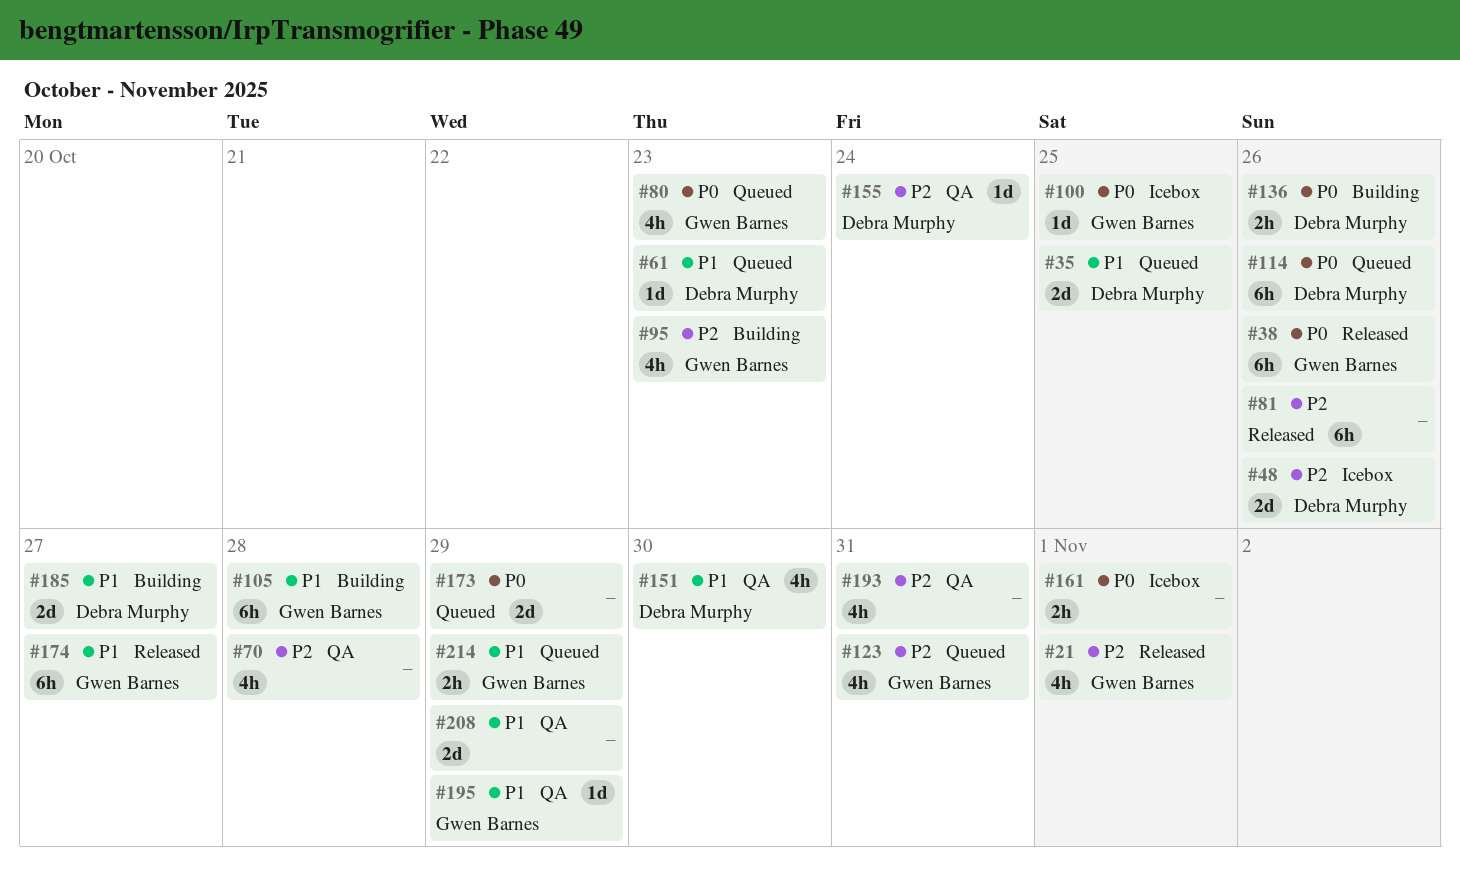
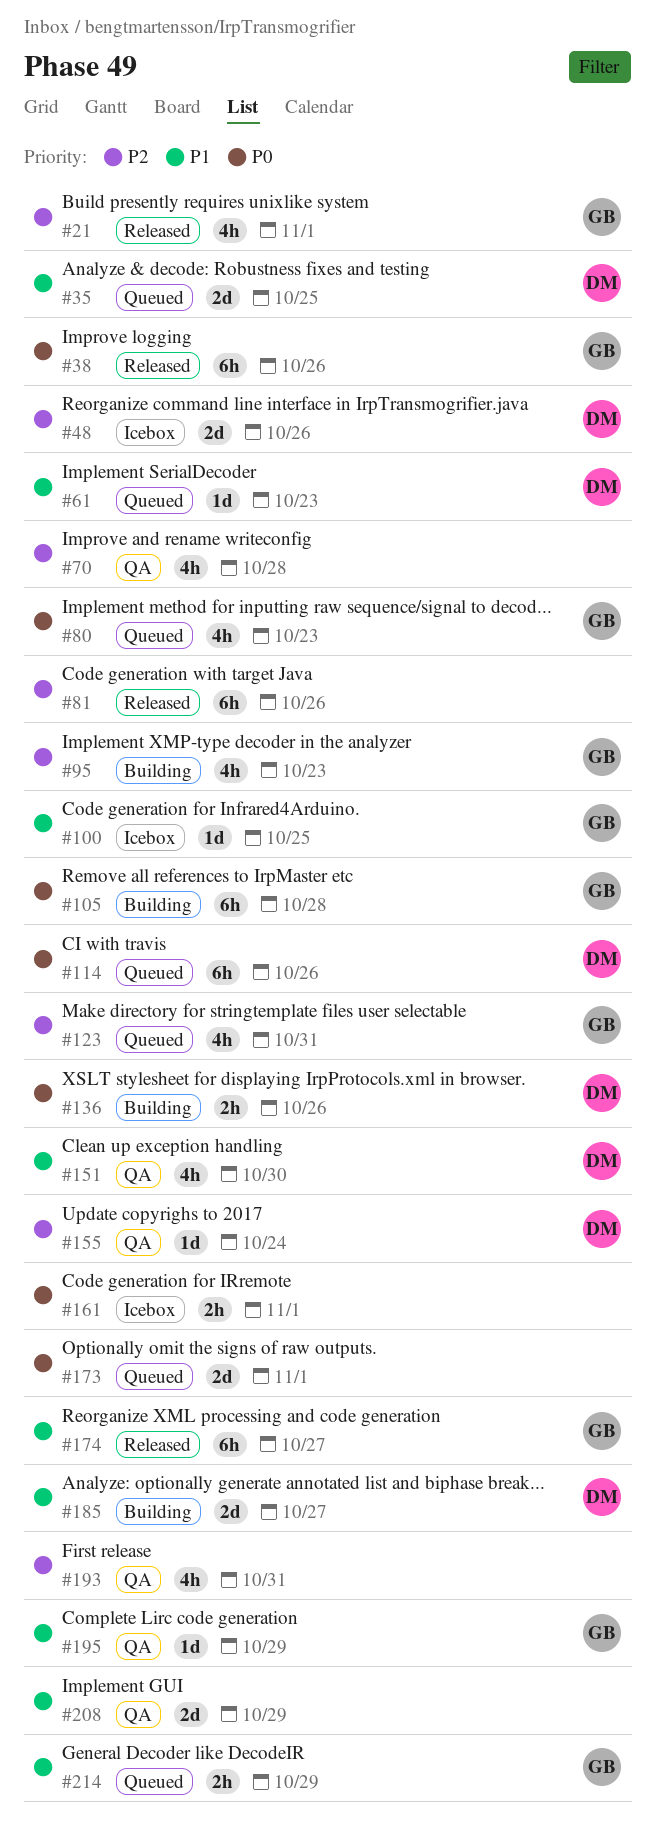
#100, priority: P0 -> P1
#105, priority: P1 -> P0
#173, due: Oct 29 -> Nov 1

